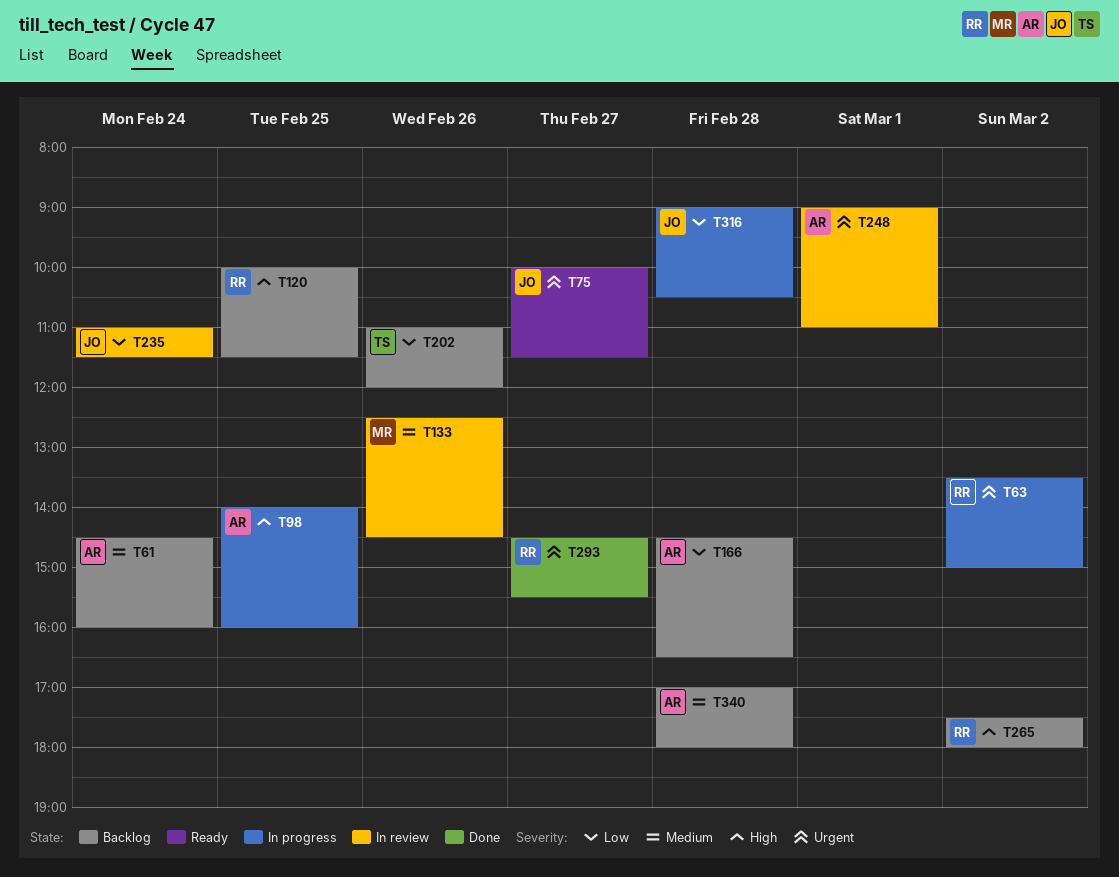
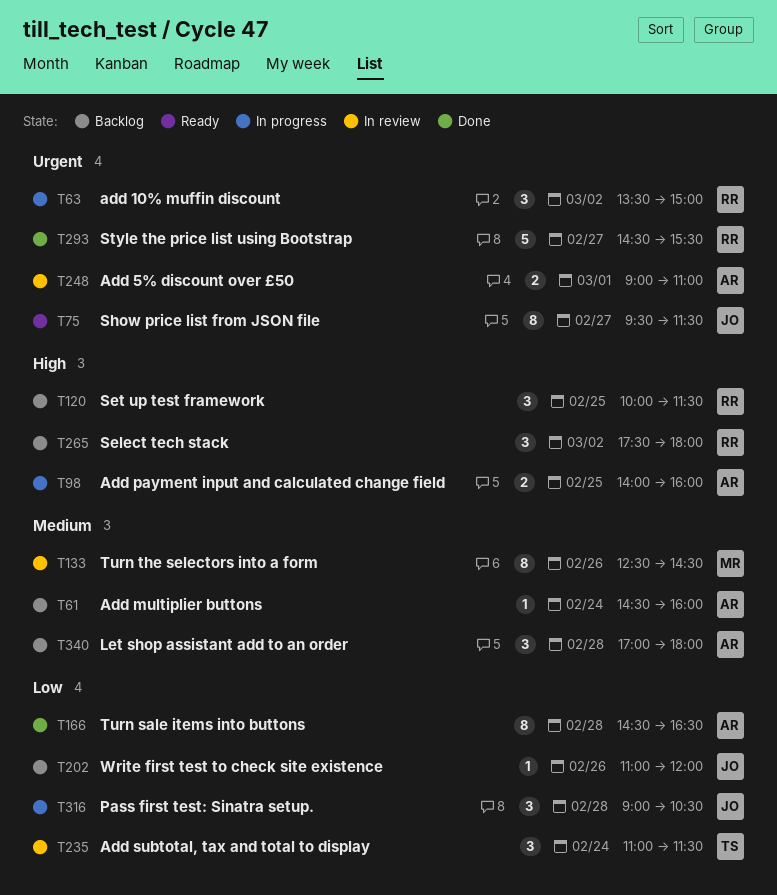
T75, begins: 10:00 -> 09:30
T166, status: Backlog -> Done
T202, owner: TS -> JO
T235, owner: JO -> TS

